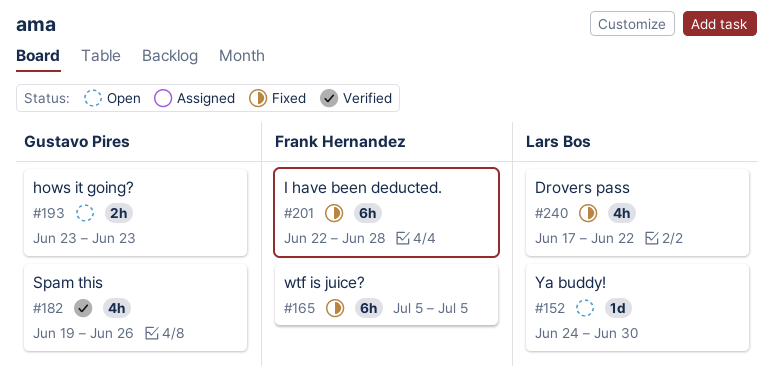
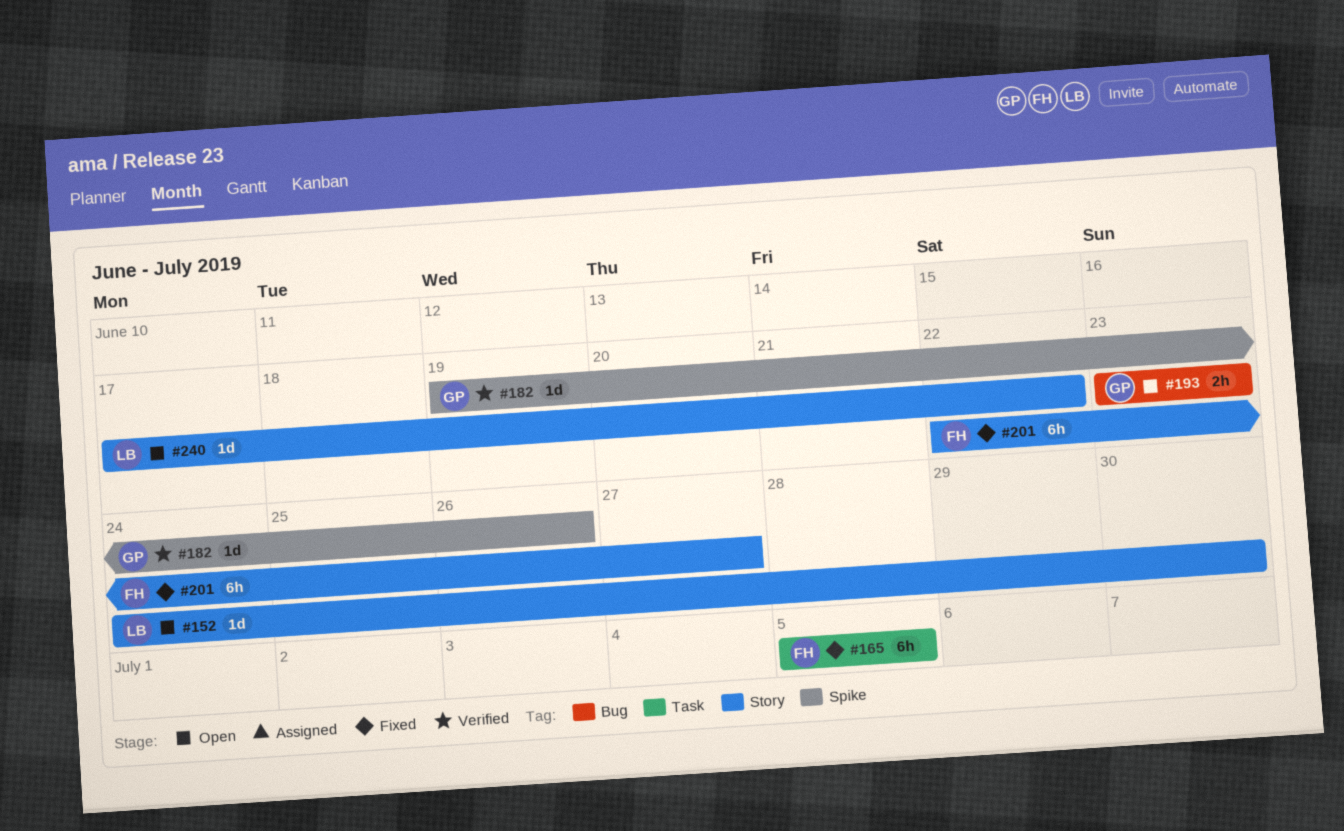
#182, estimate: 4h -> 1d
#201, due: Jun 28 -> Jun 27
#240, status: Fixed -> Open
#240, estimate: 4h -> 1d

